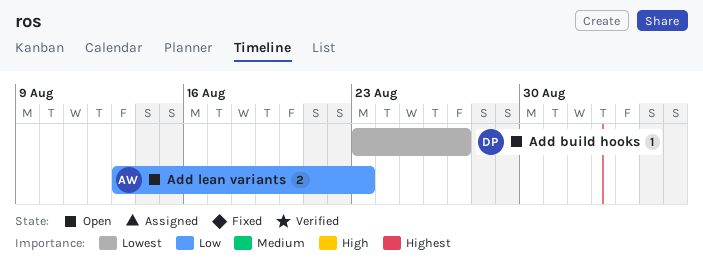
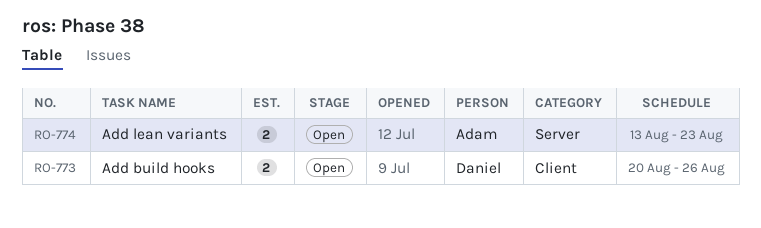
Add build hooks, estimate: 1 -> 2
Add build hooks, start: Aug 23 -> Aug 20
Add build hooks, due: Aug 27 -> Aug 26

